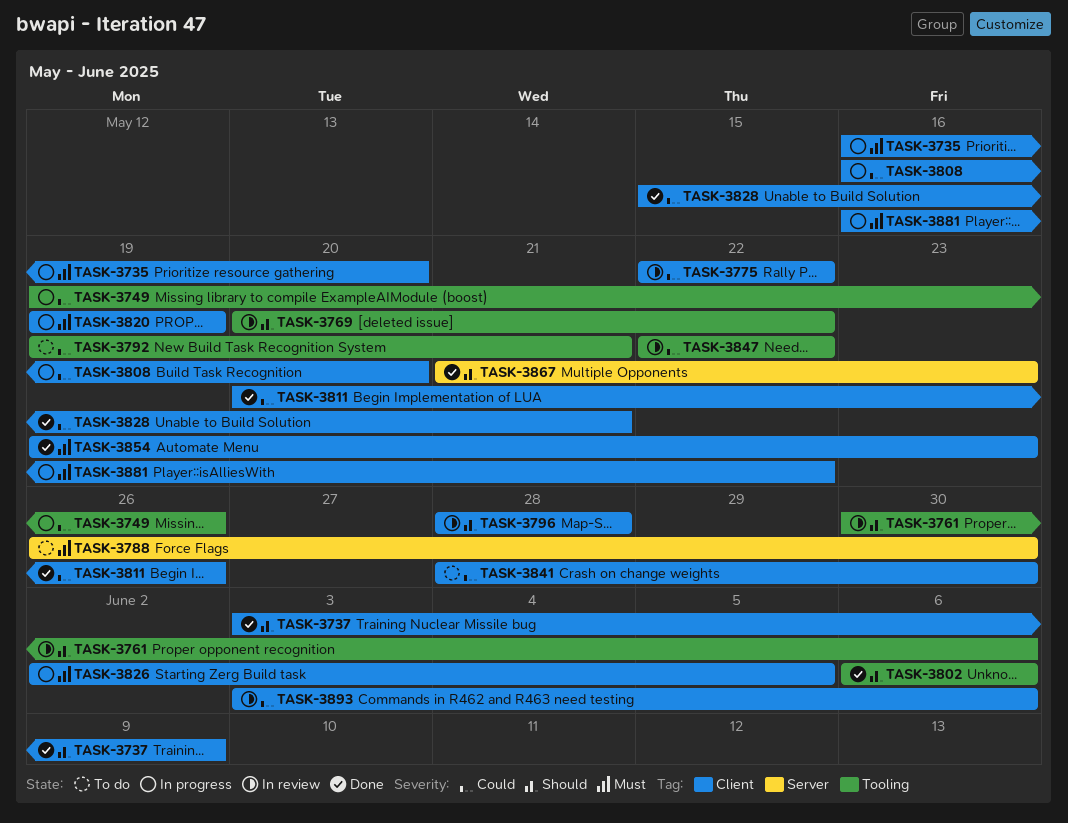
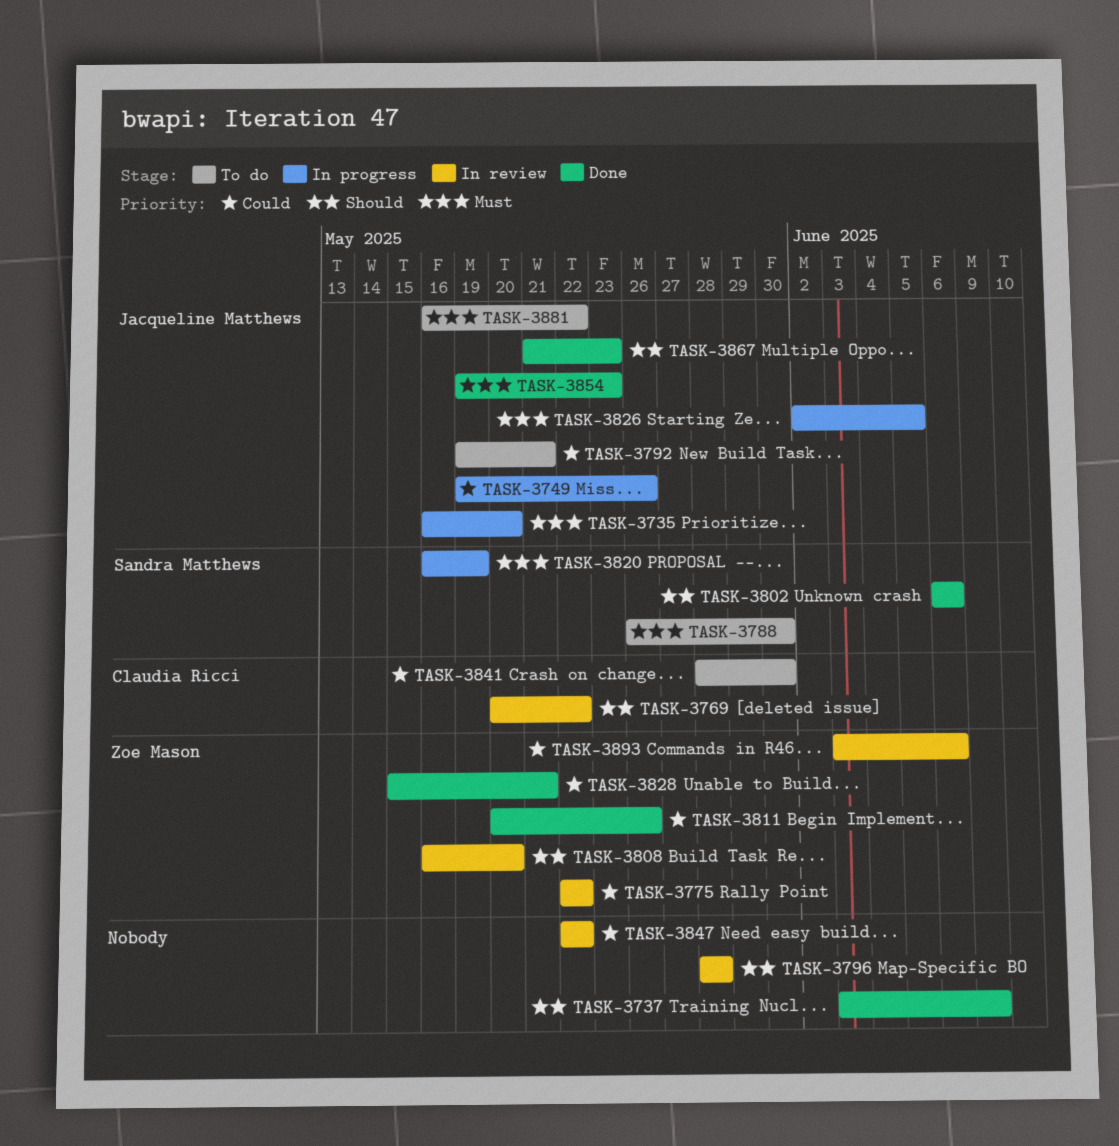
TASK-3761: present -> none
TASK-3808, status: In progress -> In review
TASK-3808, priority: Could -> Should
TASK-3820, start: May 19 -> May 16
TASK-3881, status: In progress -> To do

